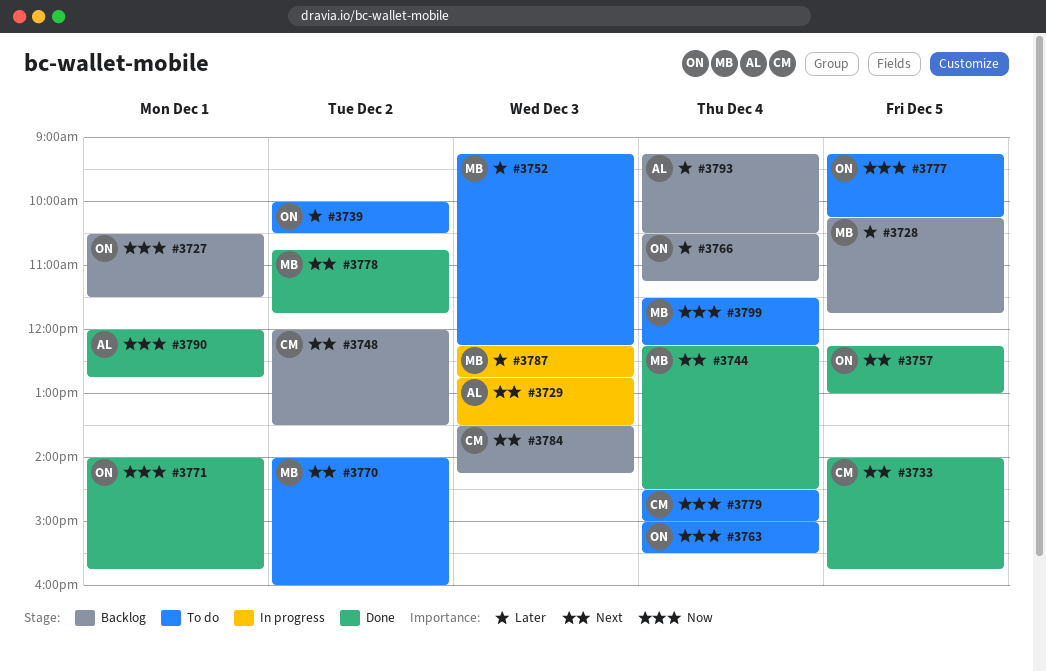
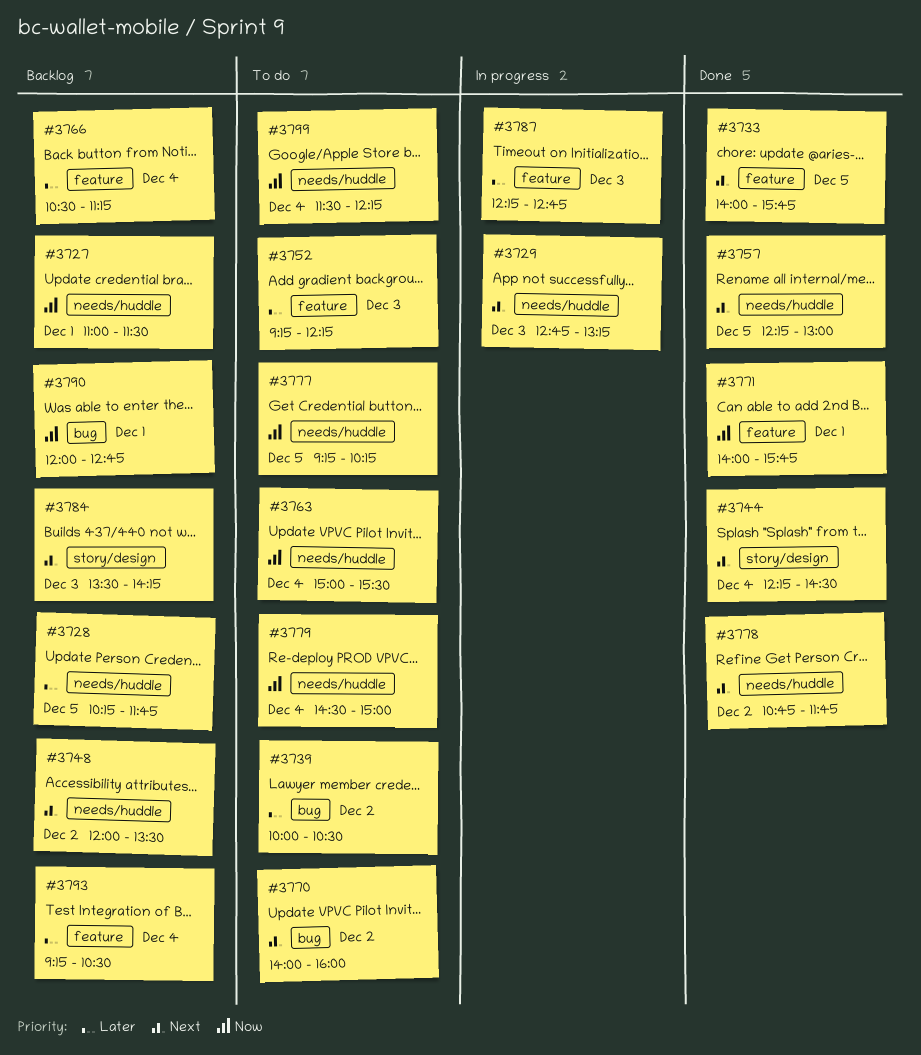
#3727, begins: 10:30 -> 11:00
#3729, ends: 13:30 -> 13:15
#3790, status: Done -> Backlog

